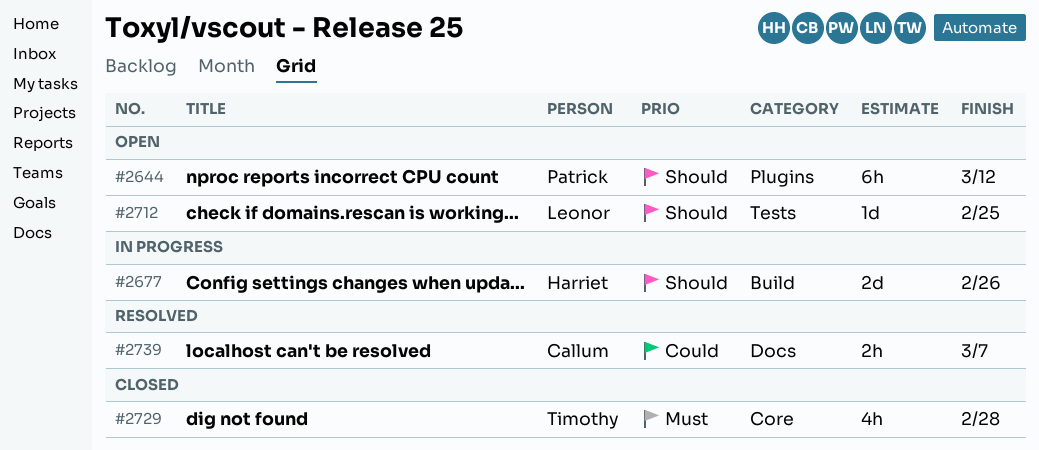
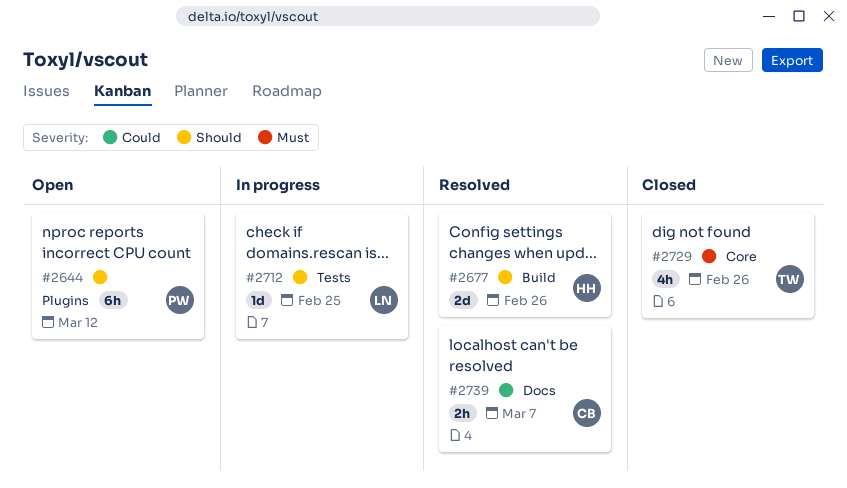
#2677, status: In progress -> Resolved
#2712, status: Open -> In progress
#2729, due: Feb 28 -> Feb 26

